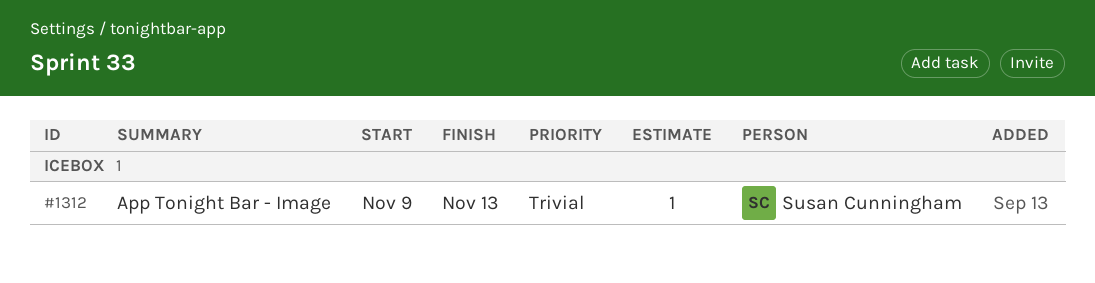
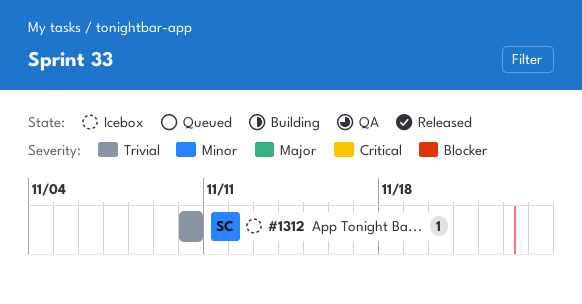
#1312, start: Nov 9 -> Nov 10
#1312, due: Nov 13 -> Nov 10

